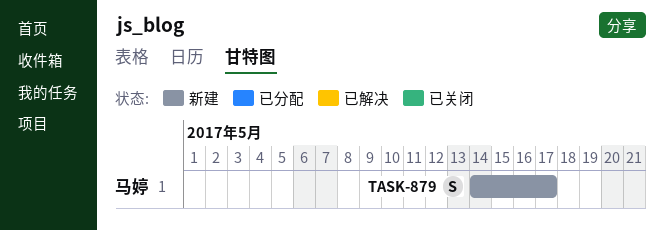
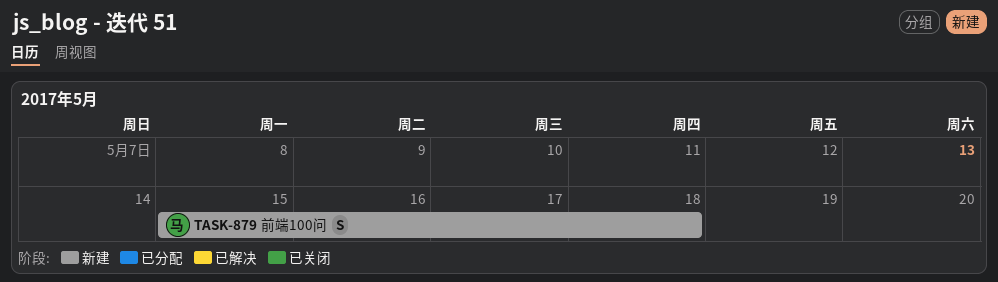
TASK-879, start: May 14 -> May 15
TASK-879, due: May 17 -> May 18

